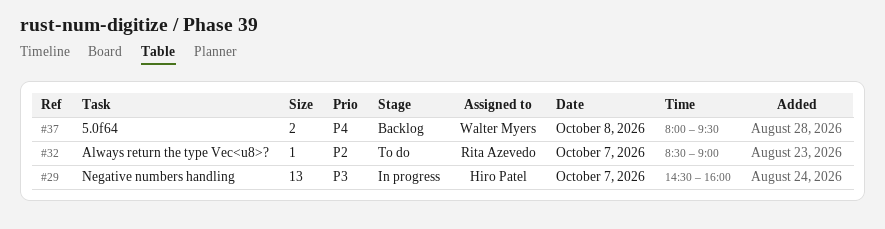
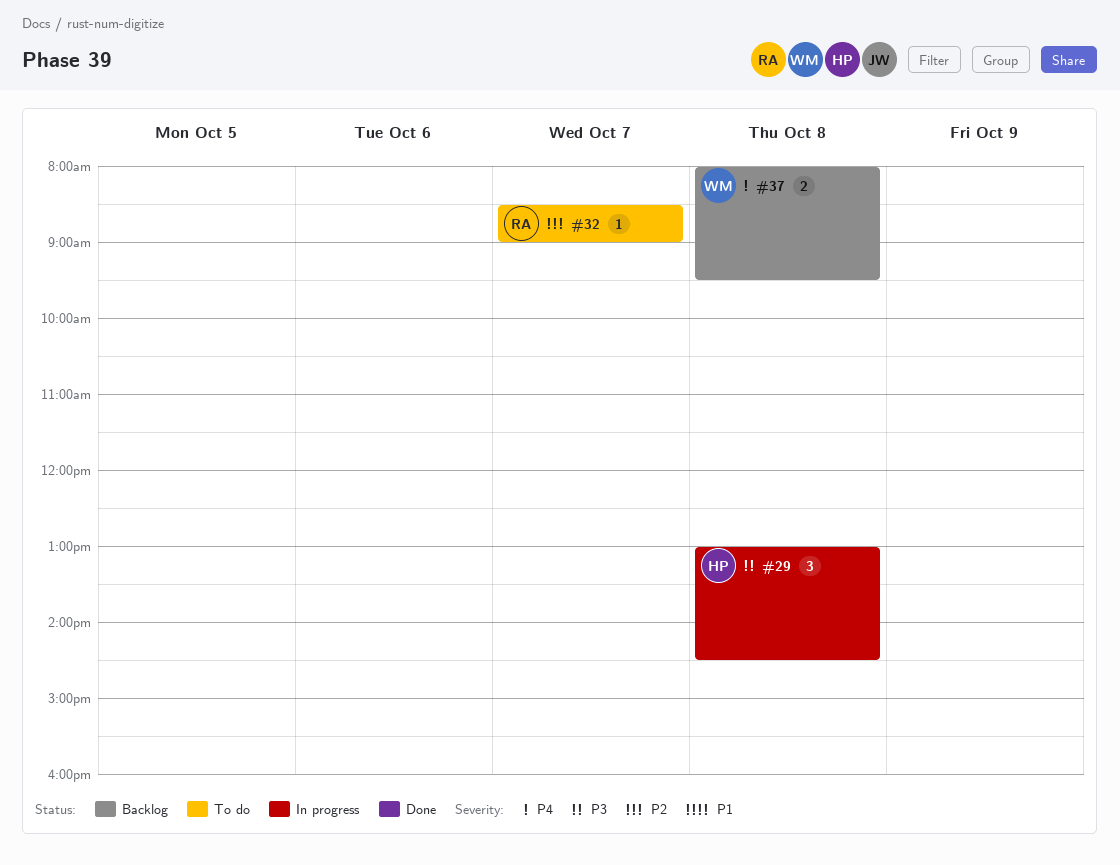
#29, estimate: 13 -> 3
#29, day: Oct 7 -> Oct 8
#29, begins: 14:30 -> 13:00
#29, ends: 16:00 -> 14:30

